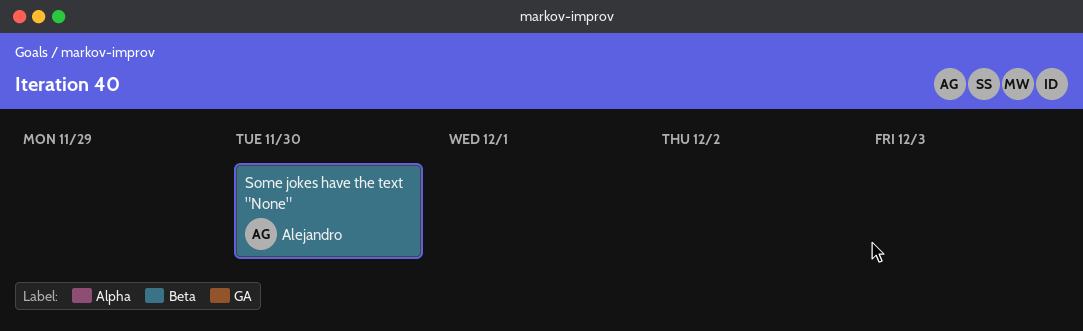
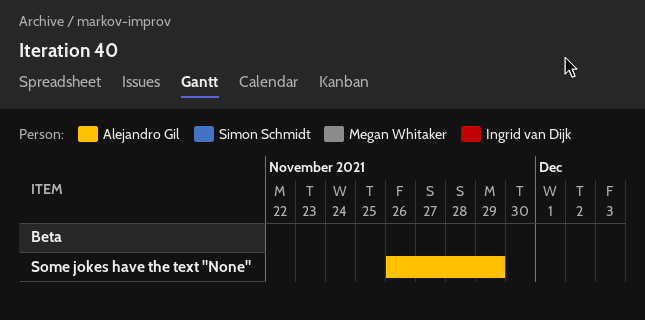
Some jokes have the text "None", due: Nov 30 -> Nov 29

